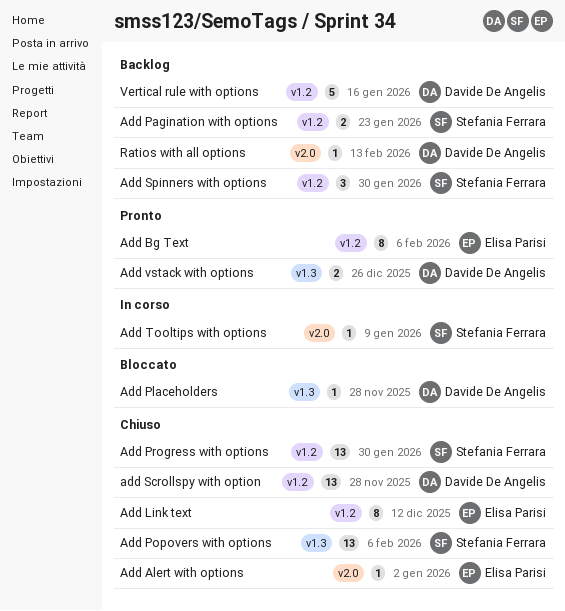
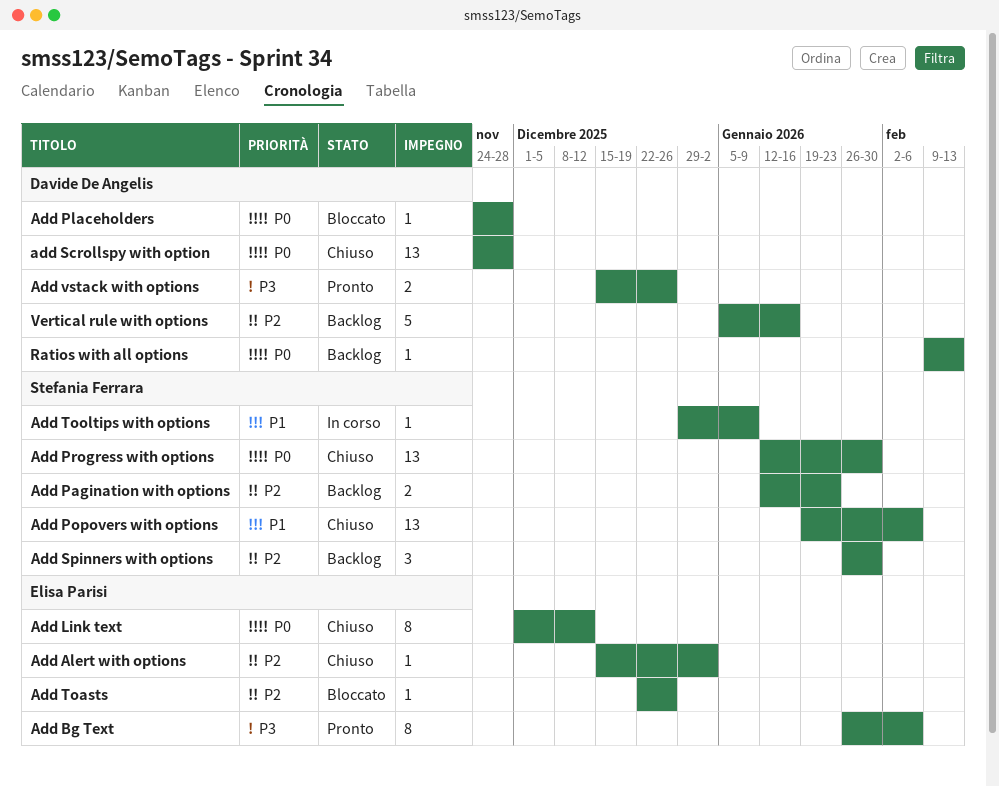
Add Toasts: none -> present

